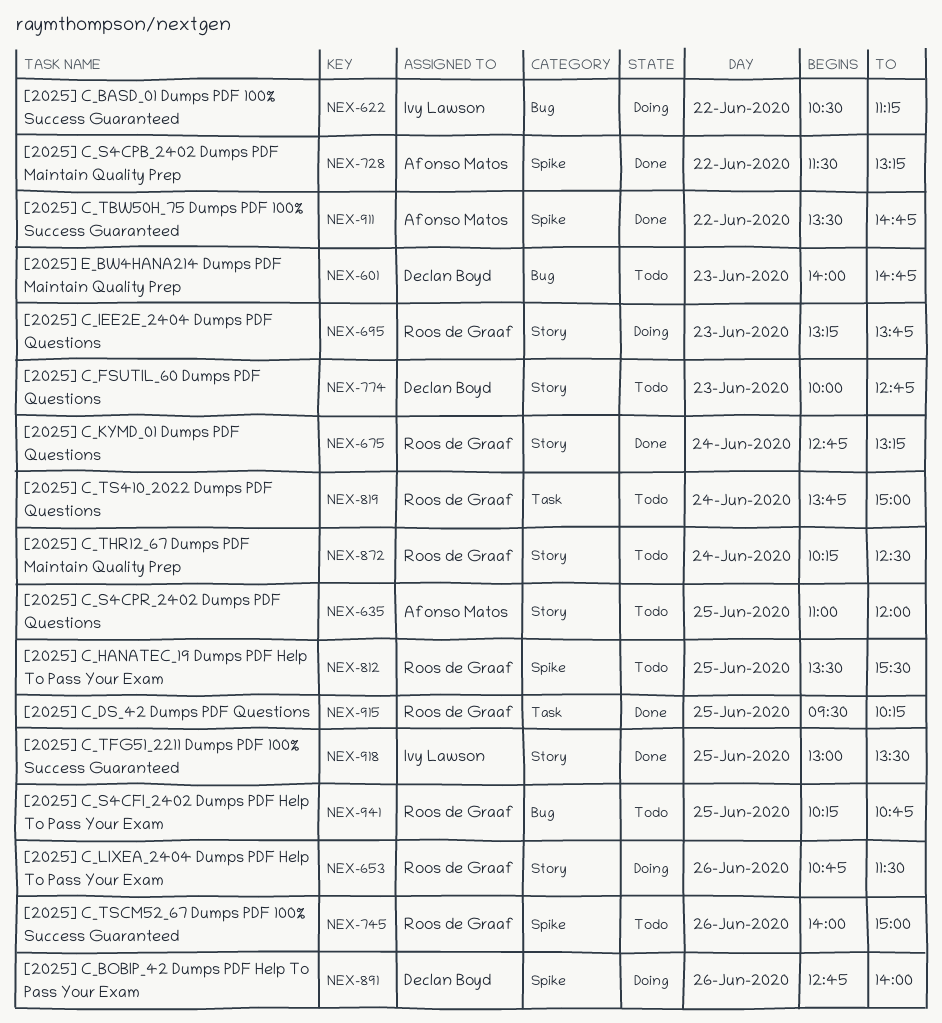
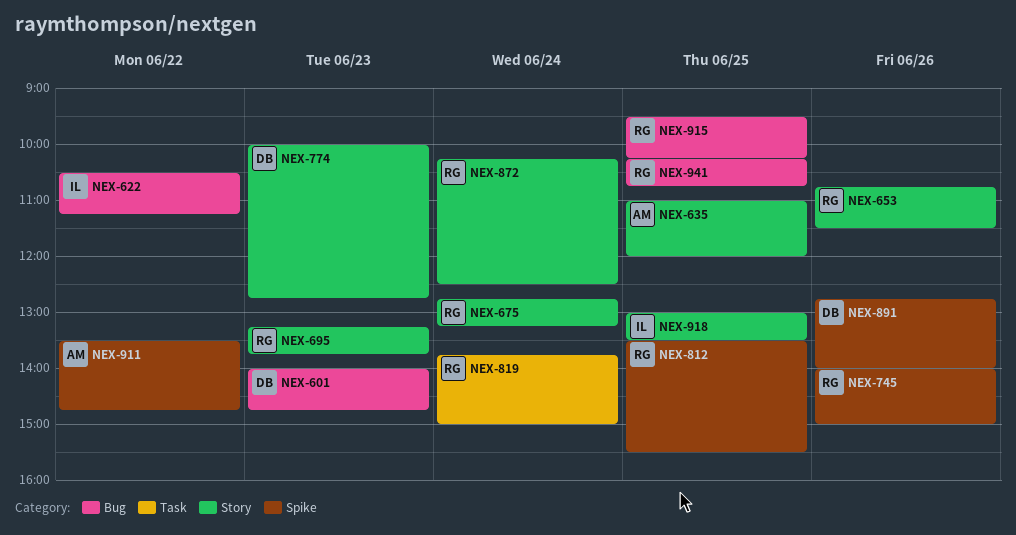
NEX-728: present -> none
NEX-915, label: Task -> Bug

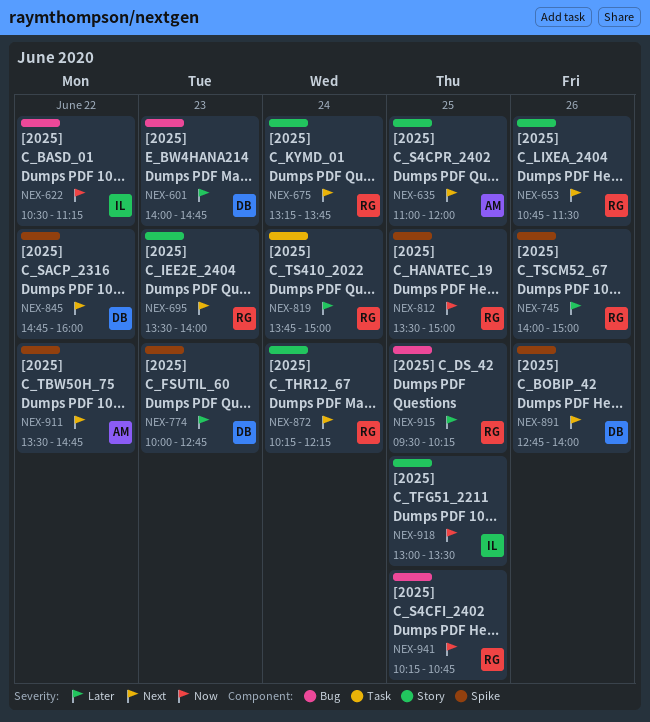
NEX-675, begins: 12:45 -> 13:15
NEX-675, ends: 13:15 -> 13:45
NEX-695, begins: 13:15 -> 13:30
NEX-695, ends: 13:45 -> 14:00
NEX-774, label: Story -> Spike
NEX-812, ends: 15:30 -> 15:00
NEX-845: none -> present
NEX-872, ends: 12:30 -> 12:15

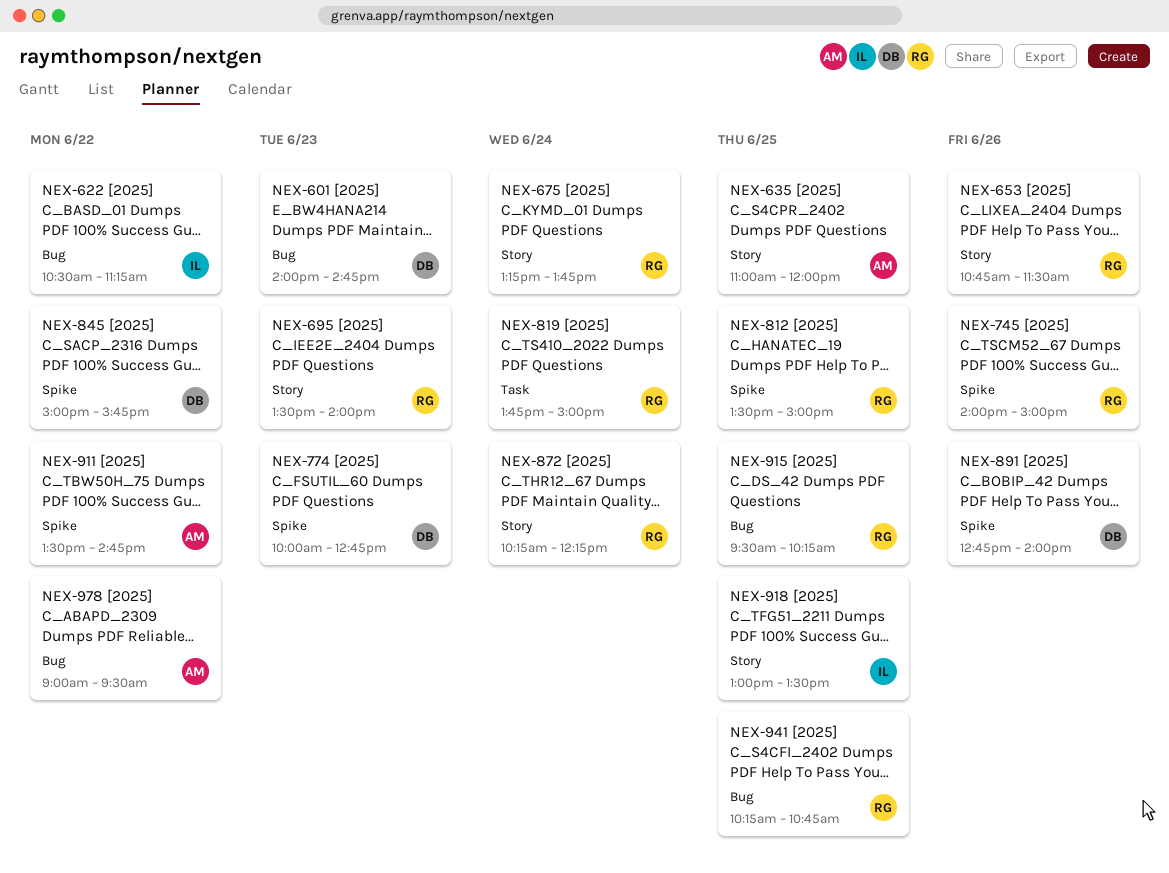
NEX-845, begins: 14:45 -> 15:00
NEX-845, ends: 16:00 -> 15:45
NEX-978: none -> present

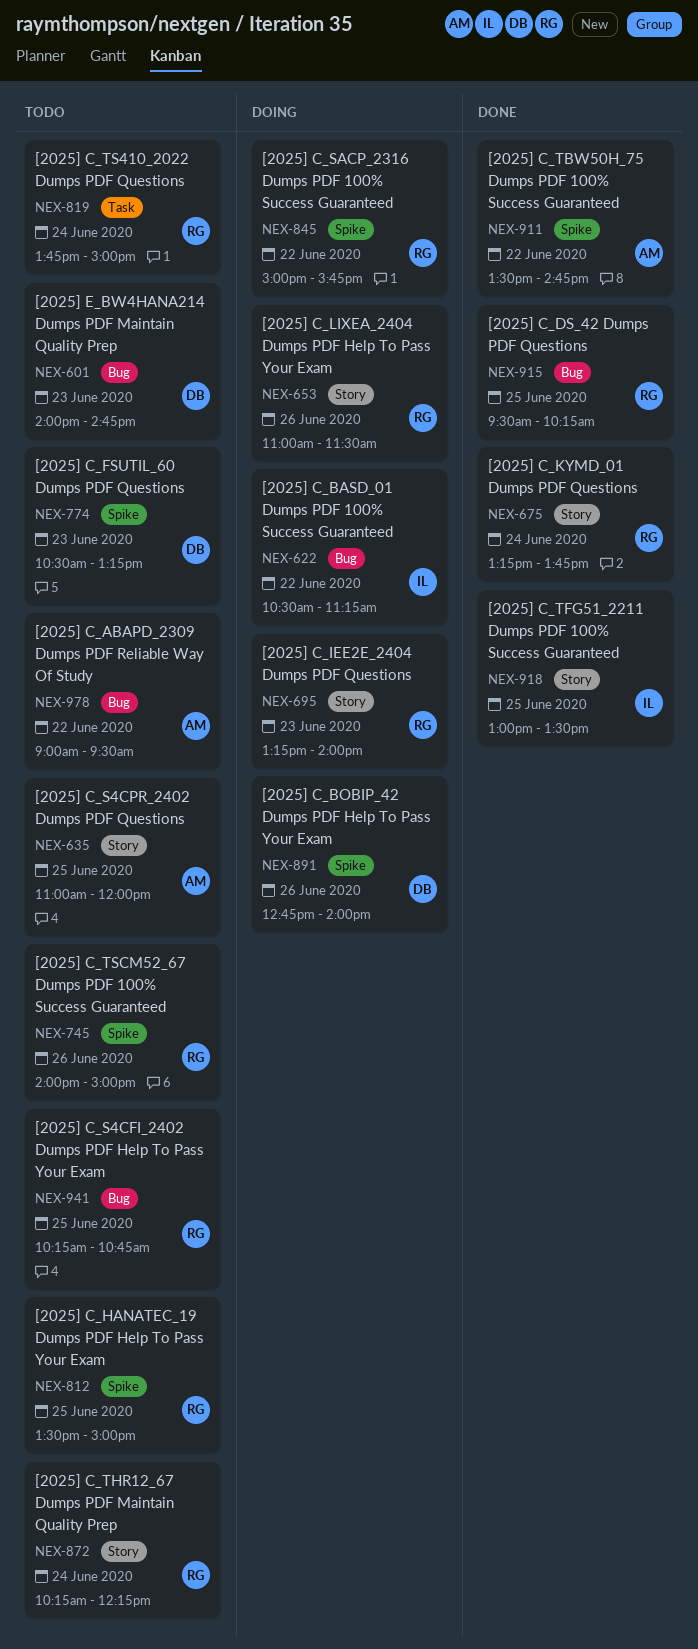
NEX-653, begins: 10:45 -> 11:00
NEX-695, begins: 13:30 -> 13:15
NEX-774, begins: 10:00 -> 10:30
NEX-774, ends: 12:45 -> 13:15
NEX-845, owner: DB -> RG

